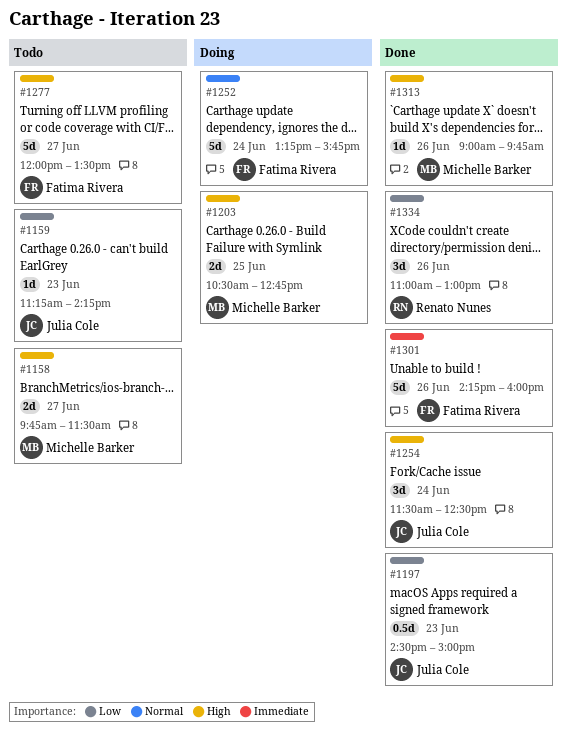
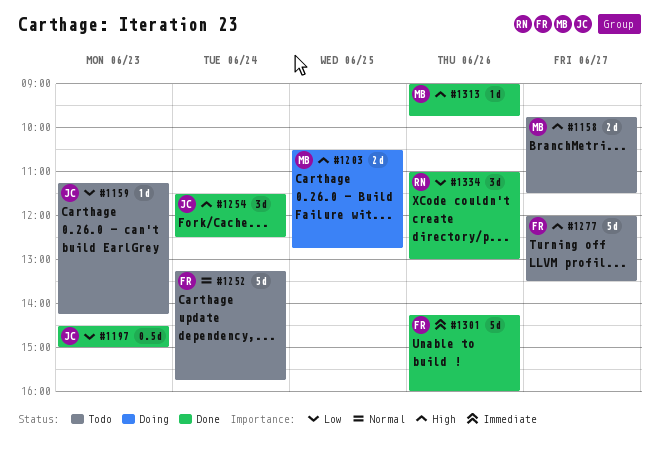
#1252, status: Doing -> Todo

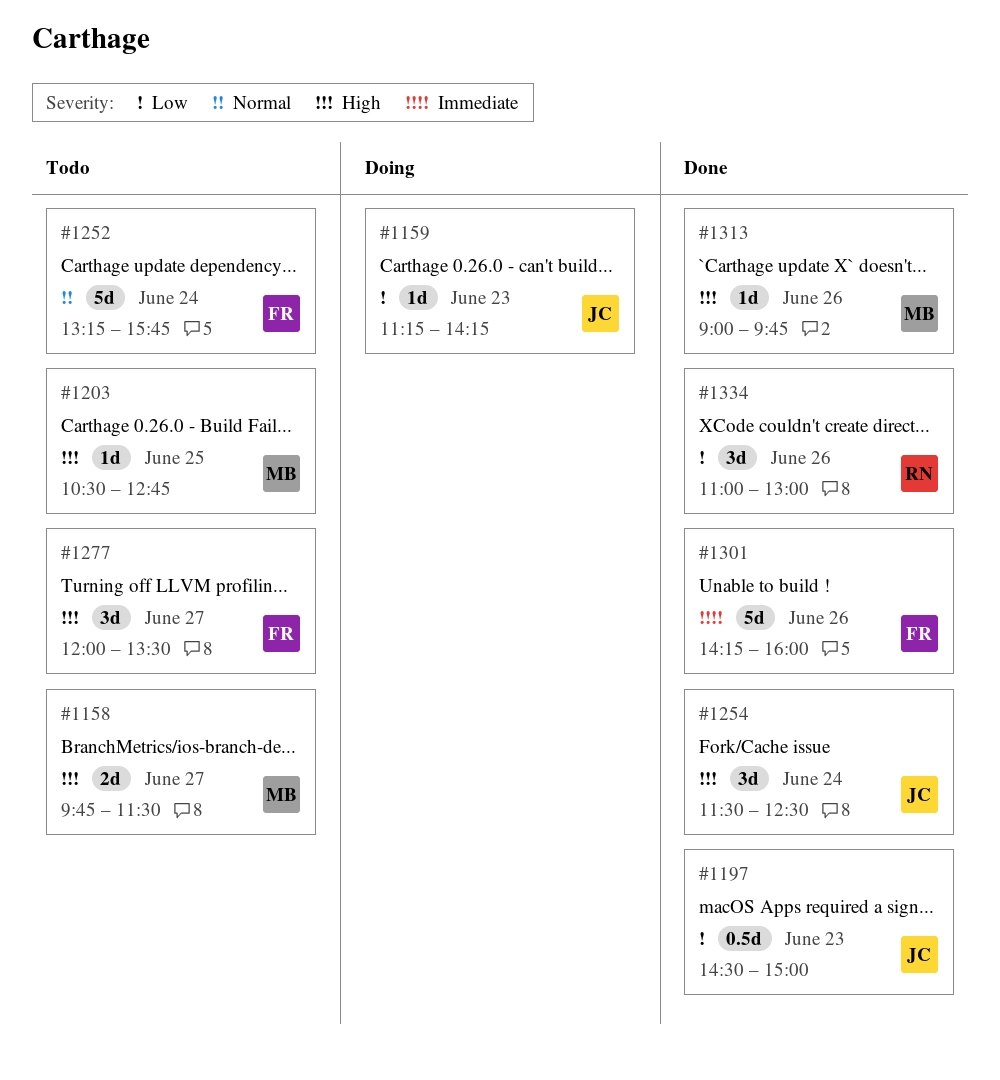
#1159, status: Todo -> Doing
#1203, status: Doing -> Todo
#1203, estimate: 2d -> 1d
#1277, estimate: 5d -> 3d

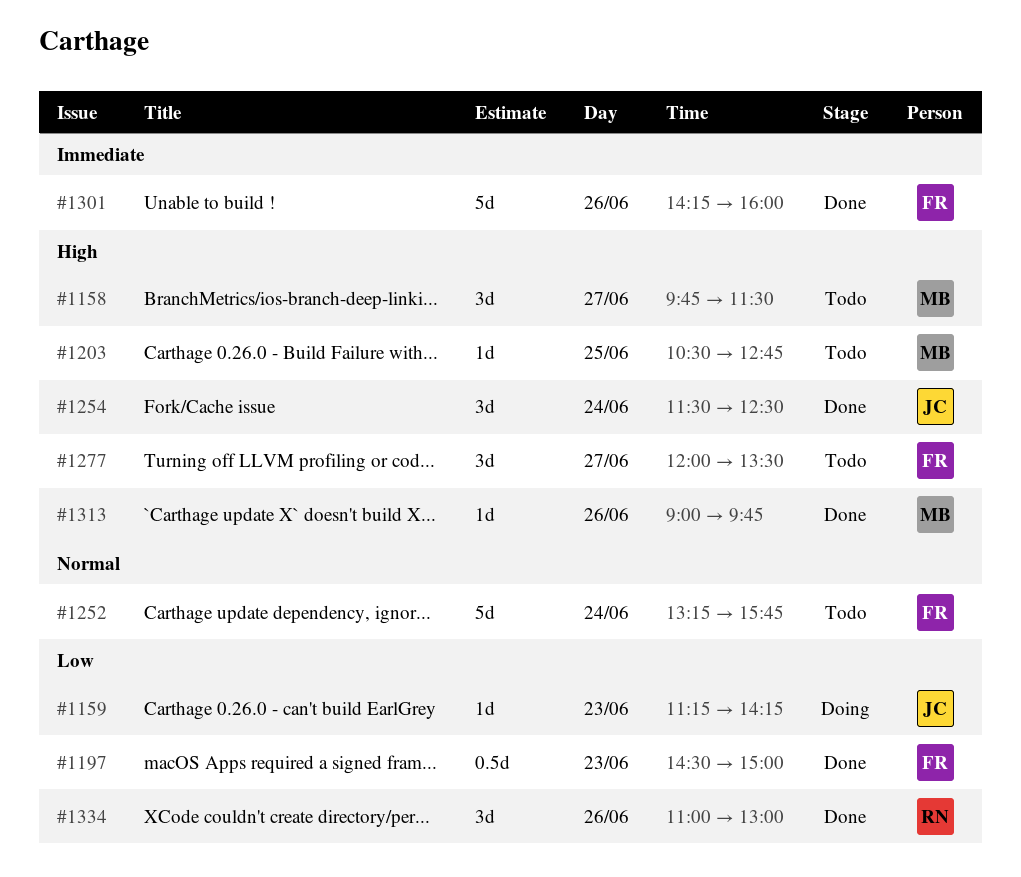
#1158, estimate: 2d -> 3d
#1197, owner: JC -> FR

